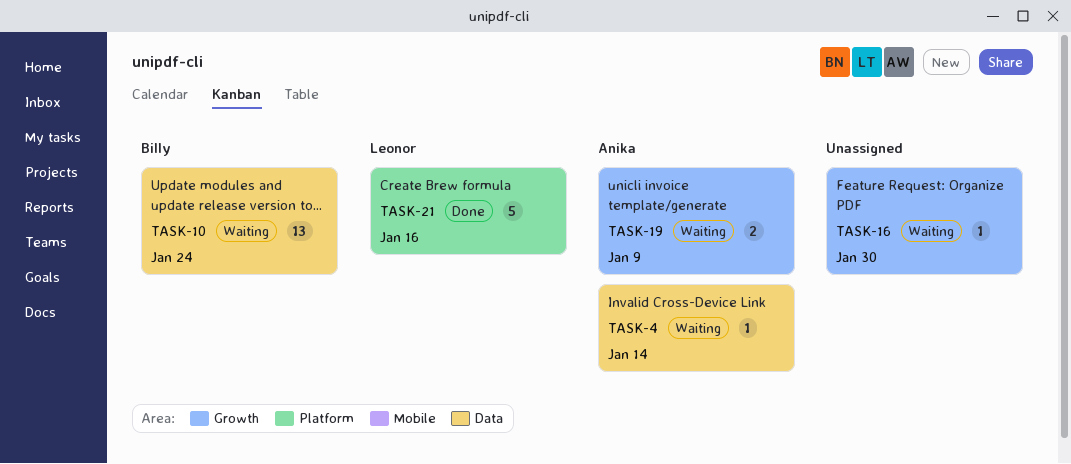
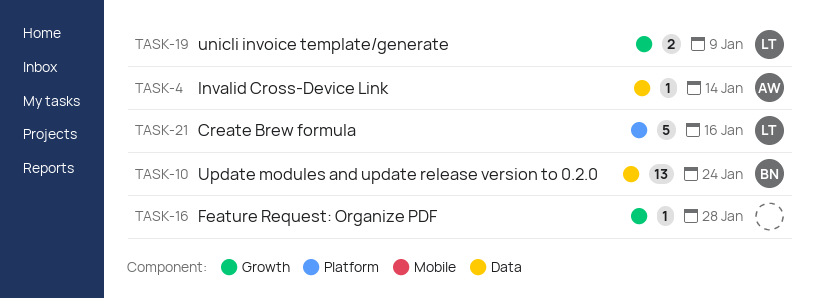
TASK-16, due: Jan 30 -> Jan 28
TASK-19, owner: Anika -> Leonor

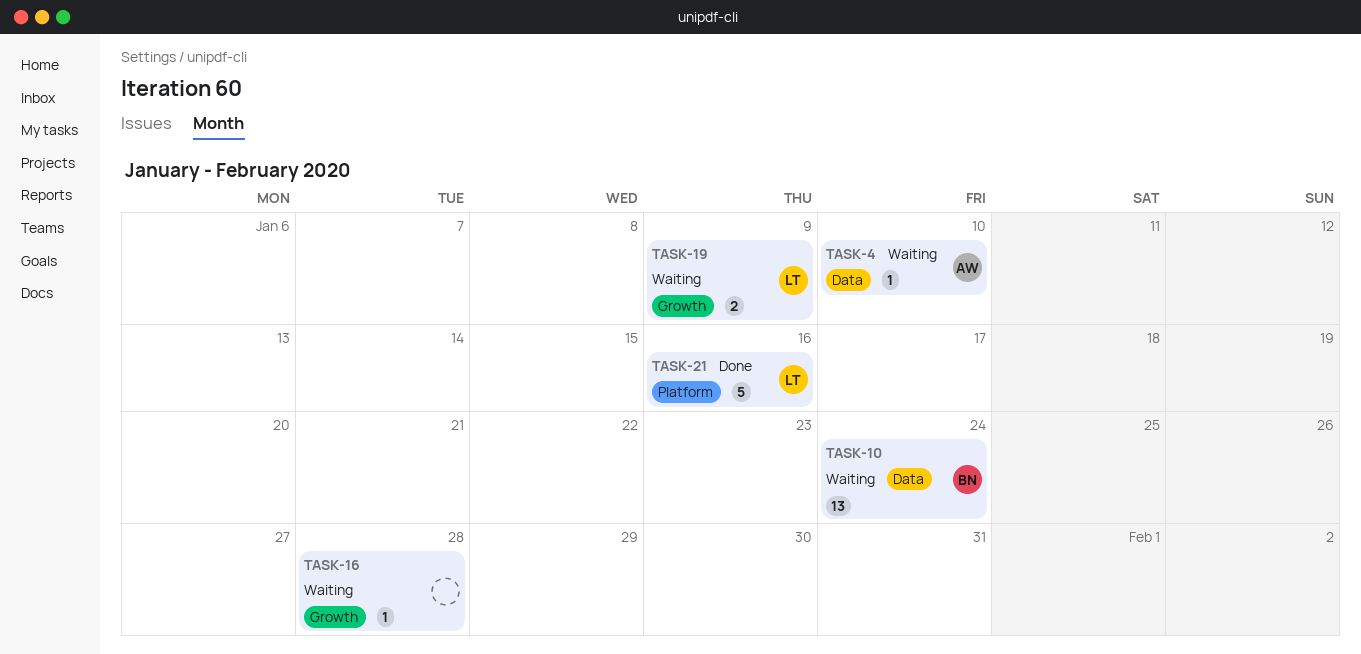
TASK-4, due: Jan 14 -> Jan 10

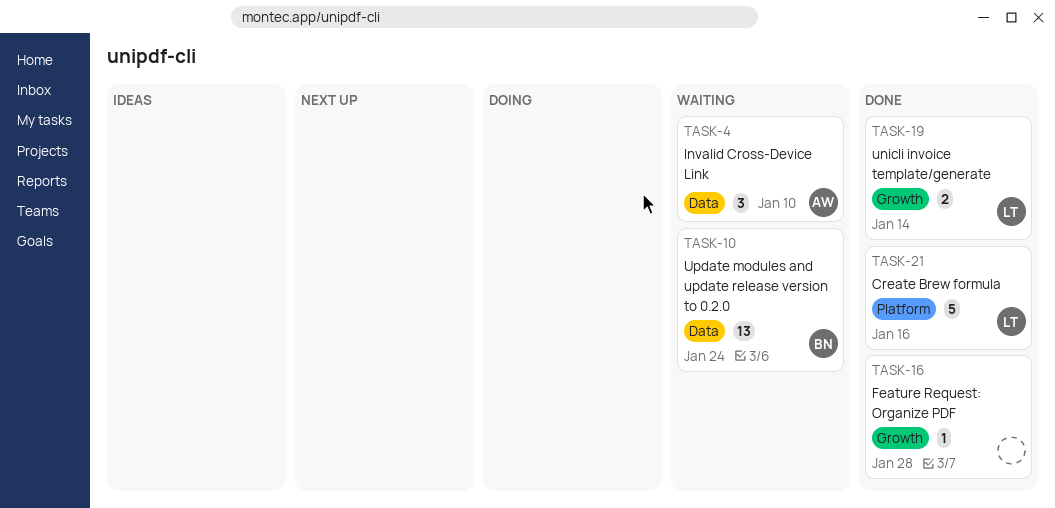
TASK-4, estimate: 1 -> 3
TASK-16, status: Waiting -> Done
TASK-19, status: Waiting -> Done
TASK-19, due: Jan 9 -> Jan 14

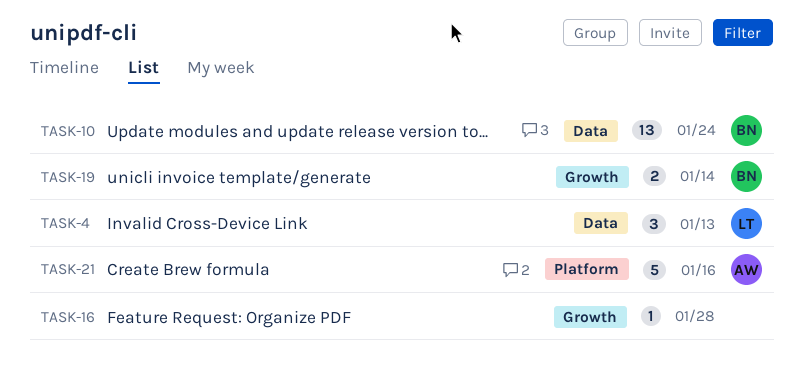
TASK-4, owner: AW -> LT
TASK-4, due: Jan 10 -> Jan 13
TASK-19, owner: LT -> BN
TASK-21, owner: LT -> AW

